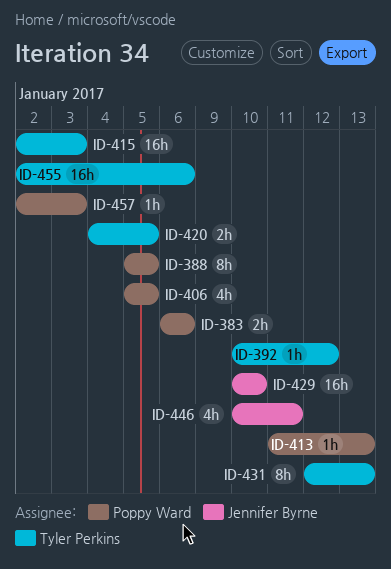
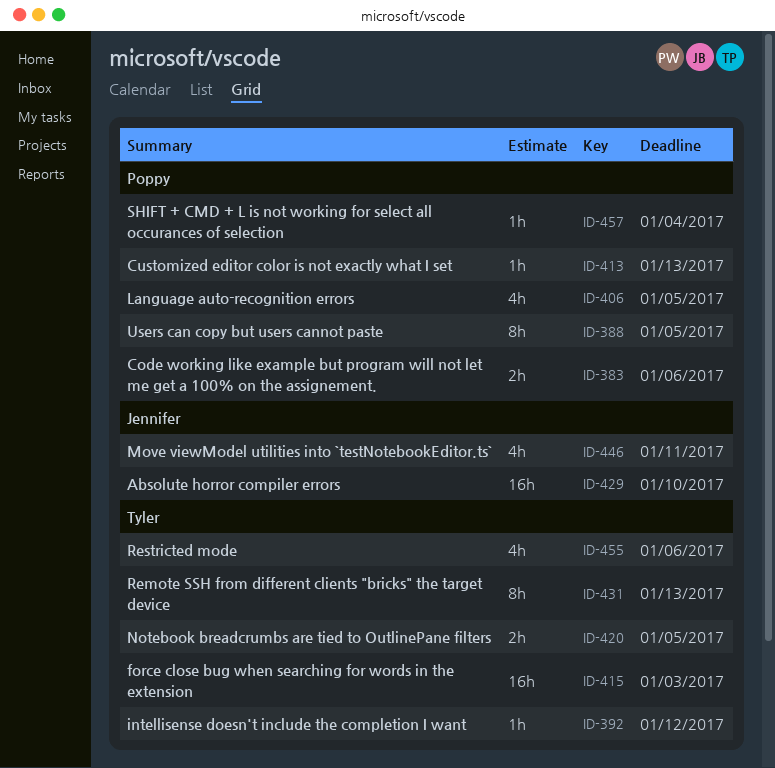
ID-455, estimate: 16h -> 4h
ID-457, due: Jan 3 -> Jan 4

